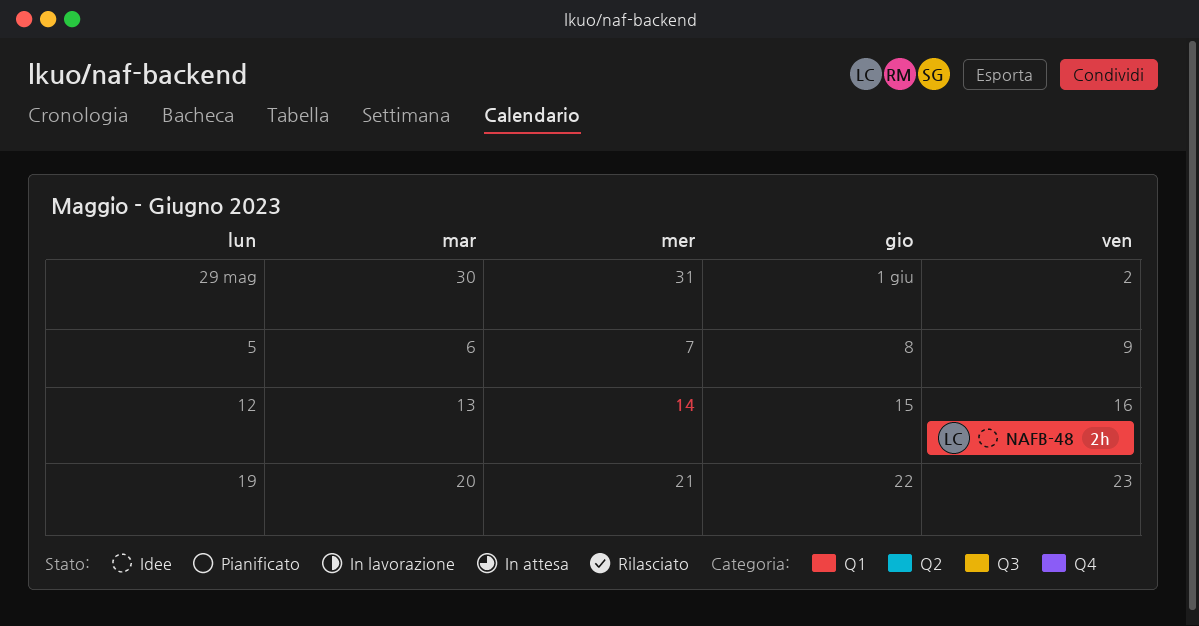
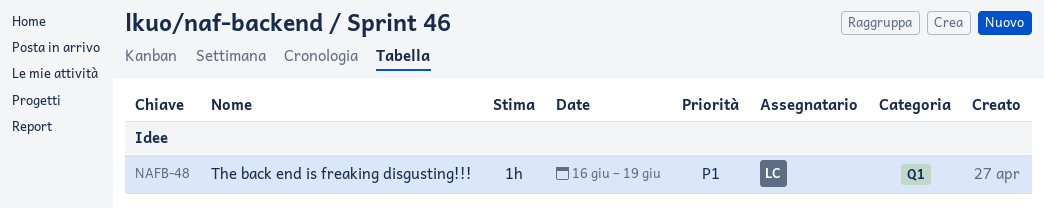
NAFB-48, estimate: 2h -> 1h
NAFB-48, due: Jun 16 -> Jun 19

